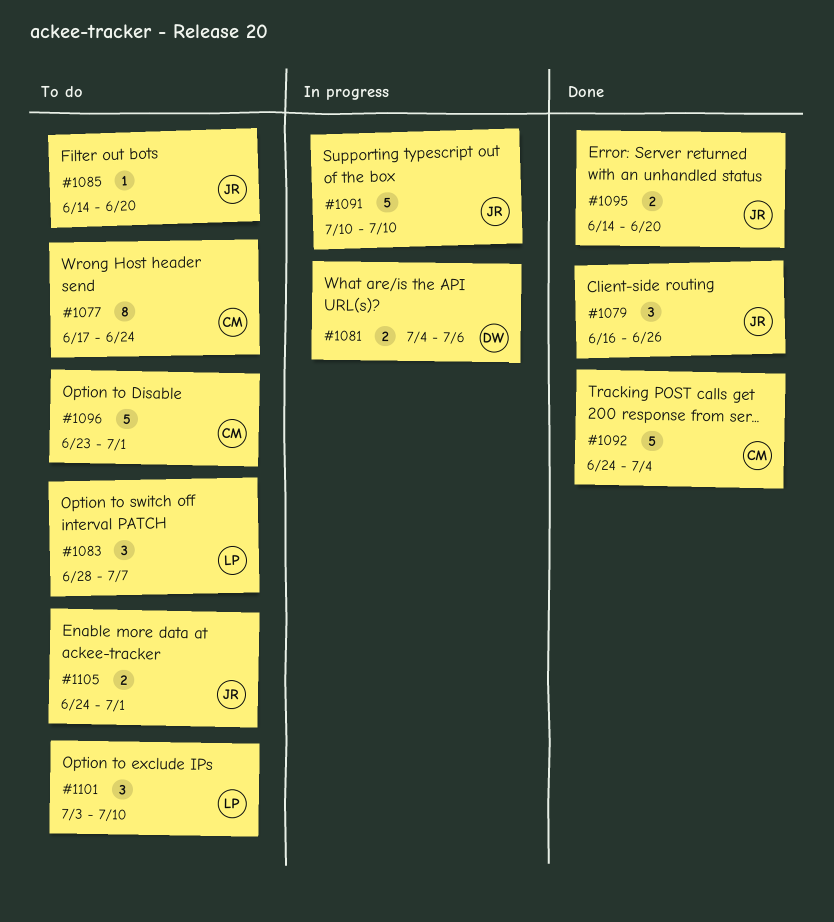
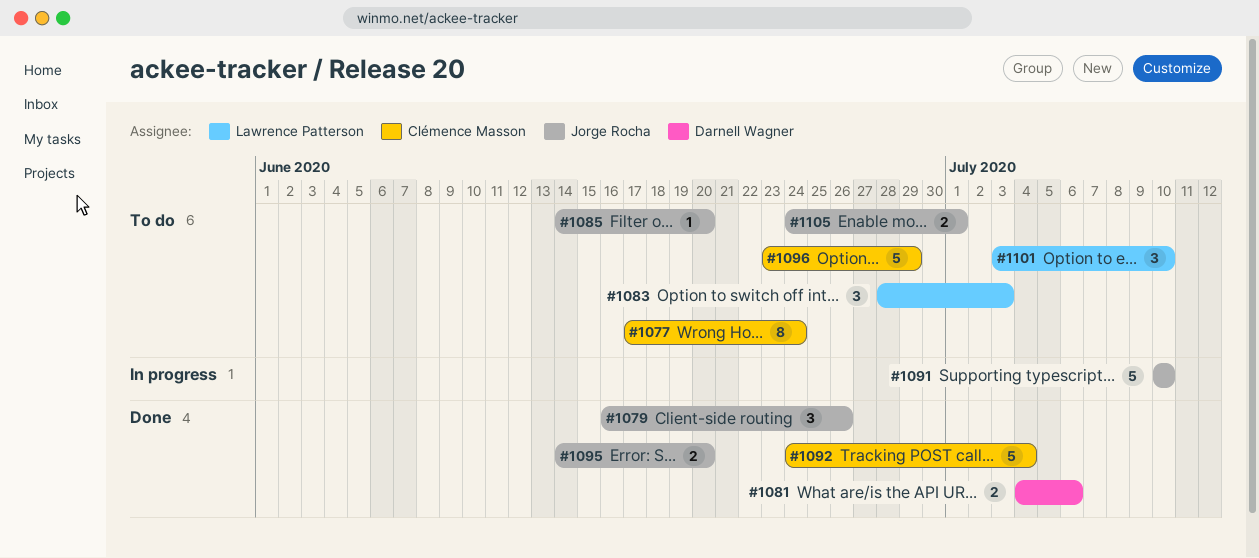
#1081, status: In progress -> Done
#1083, due: Jul 7 -> Jul 3
#1096, due: Jul 1 -> Jun 29

